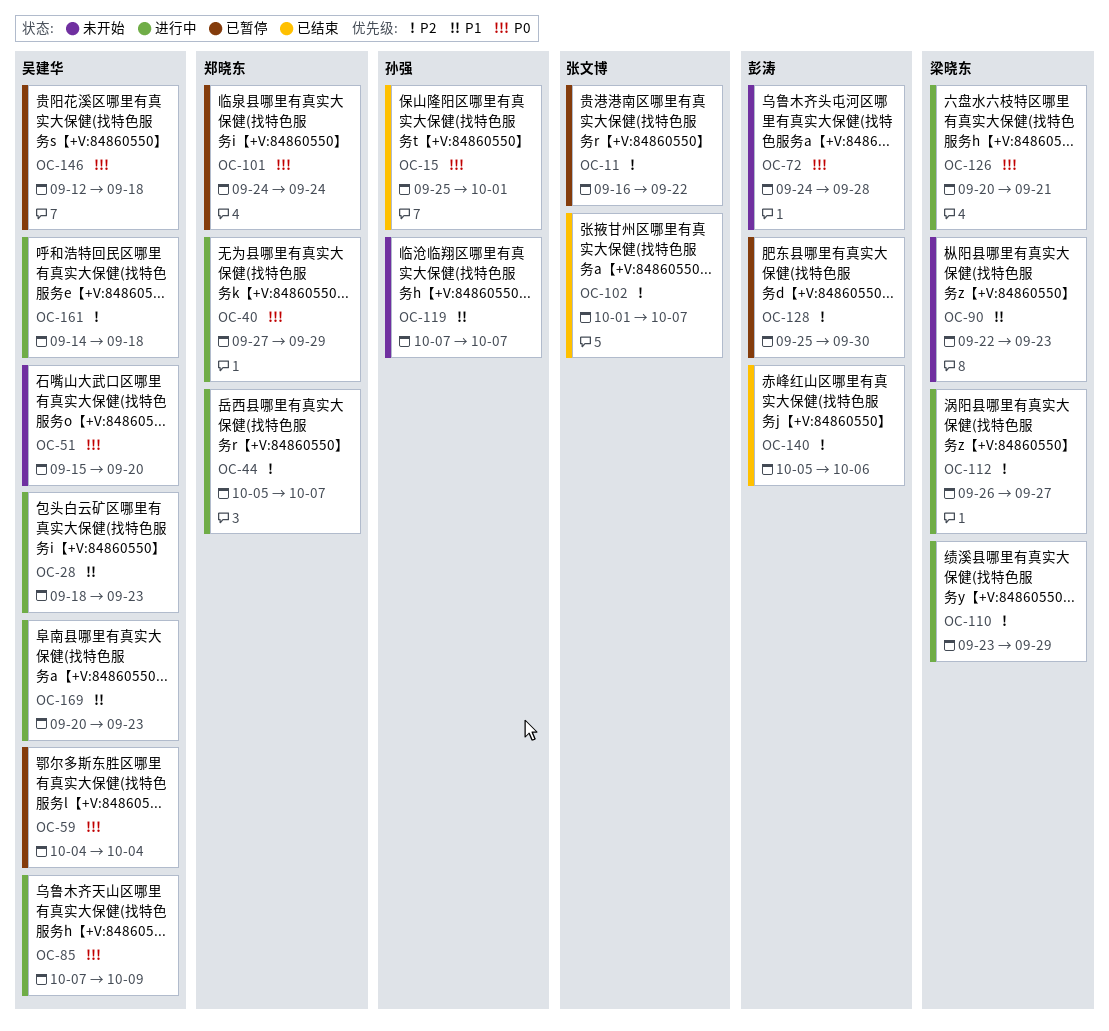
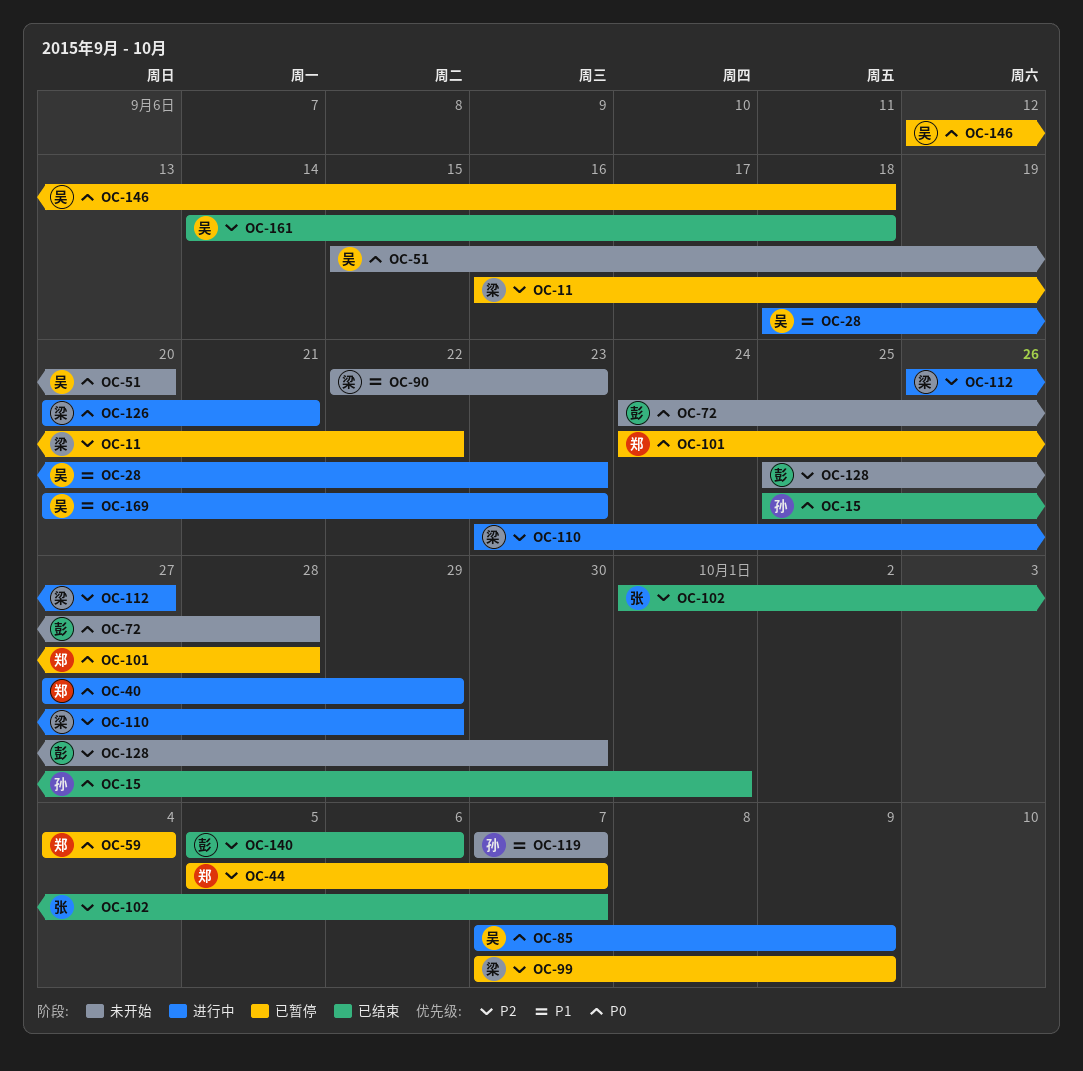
OC-11, owner: 张文博 -> 梁晓东
OC-44, status: 进行中 -> 已暂停
OC-59, owner: 吴建华 -> 郑晓东
OC-99: none -> present
OC-101, due: Sep 24 -> Sep 28
OC-128, status: 已暂停 -> 未开始
OC-161, status: 进行中 -> 已结束

